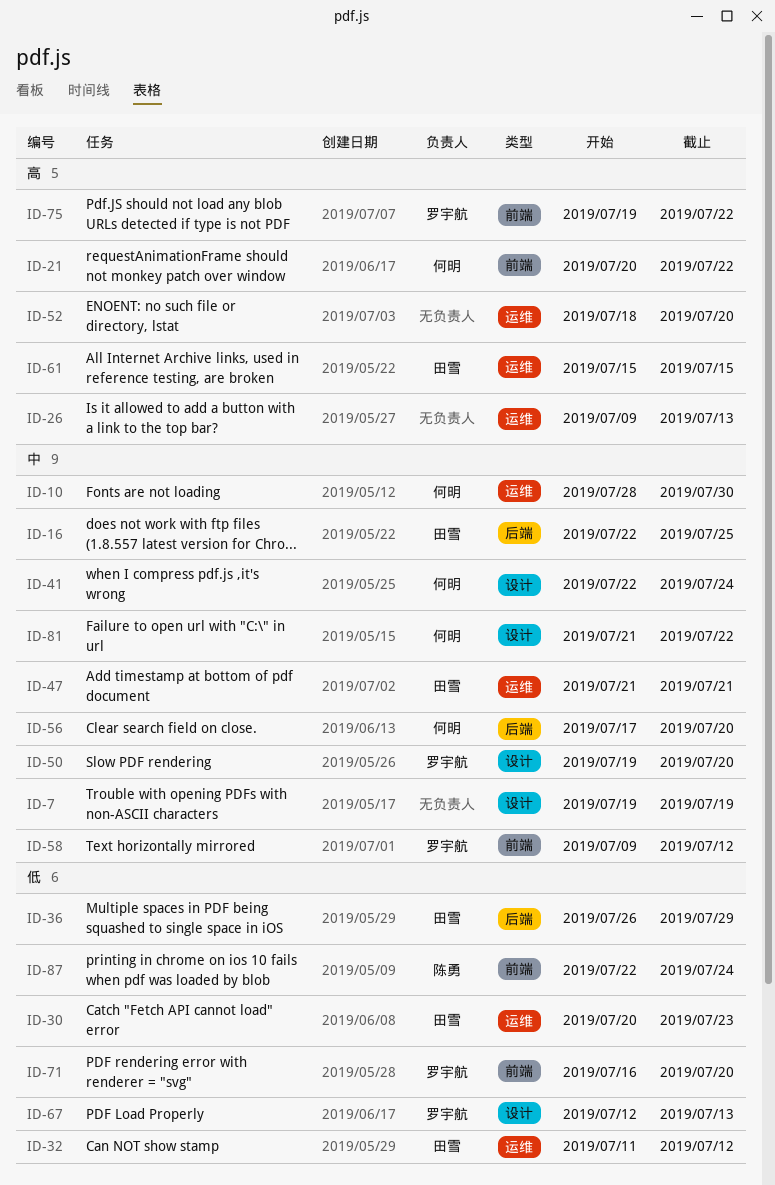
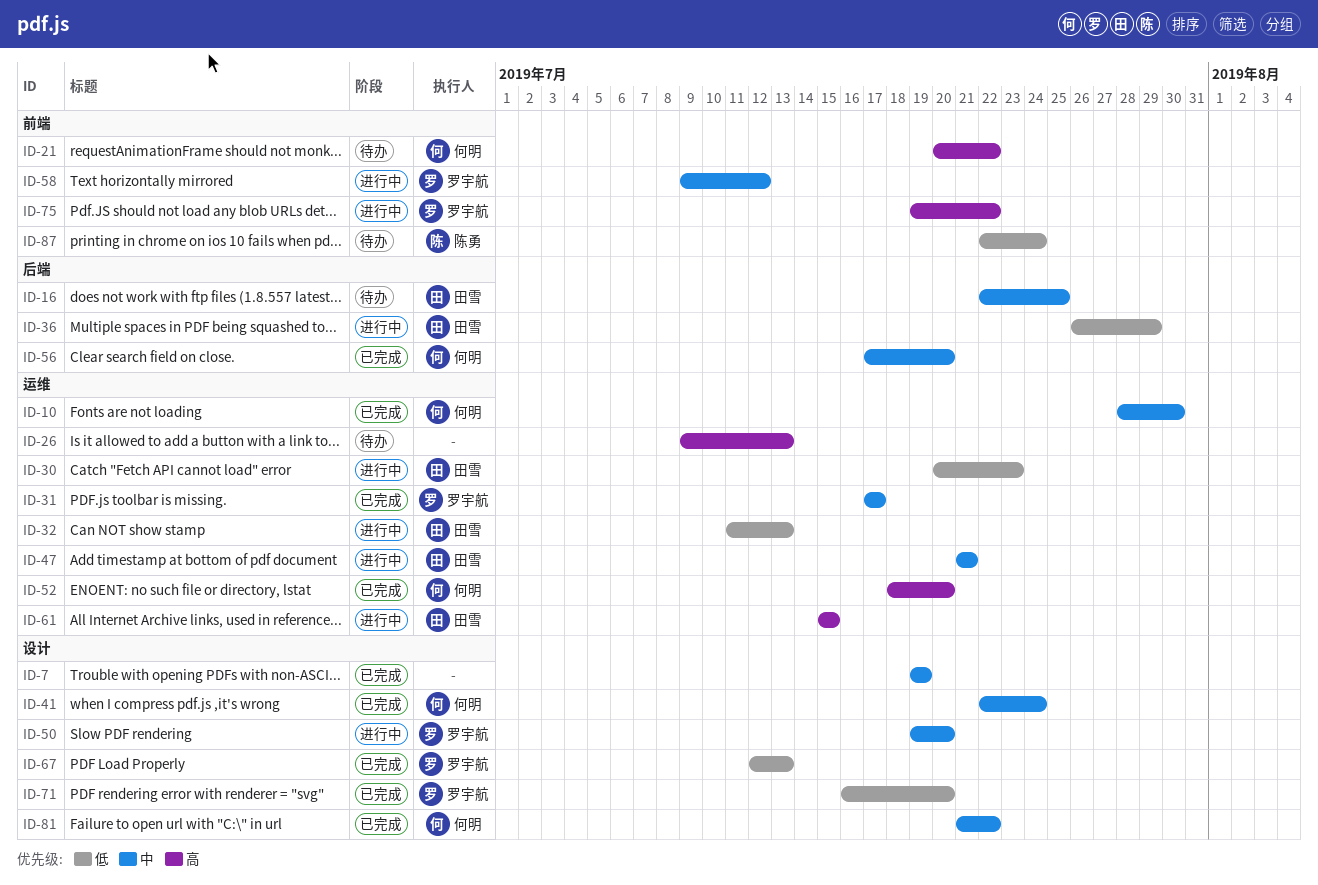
ID-31: none -> present
ID-32, due: Jul 12 -> Jul 13
ID-52, owner: none -> 何明
ID-71, label: 前端 -> 设计

